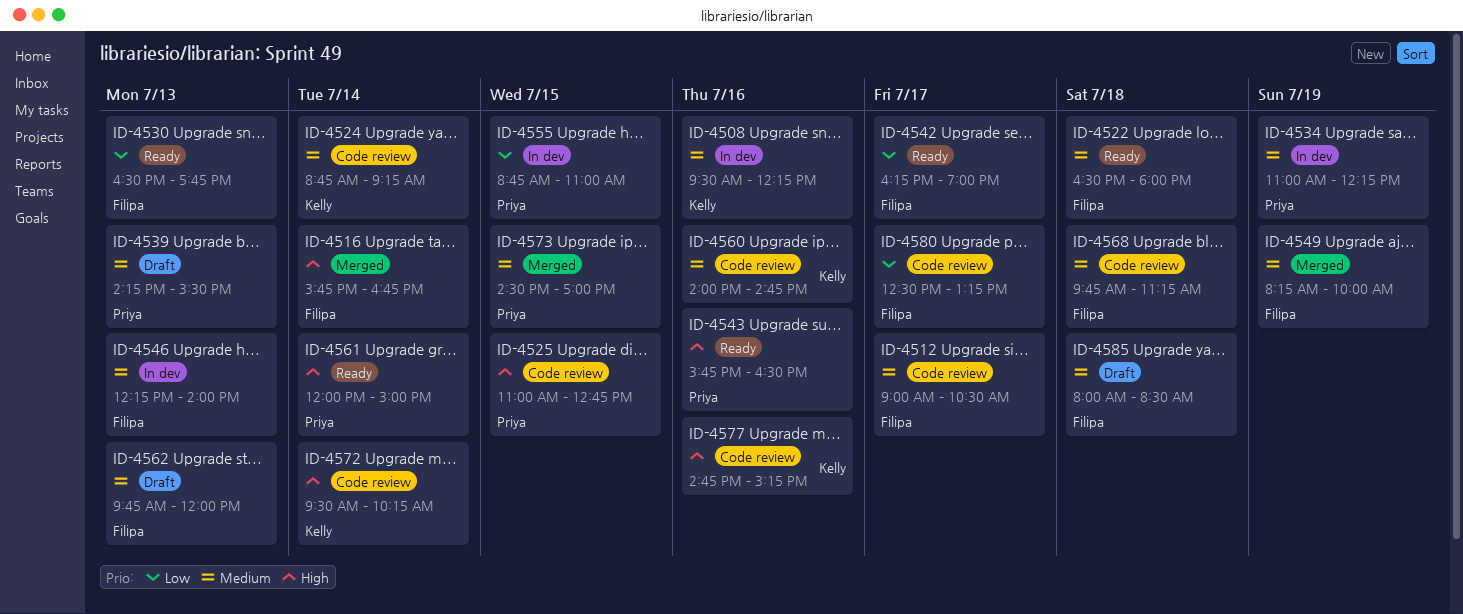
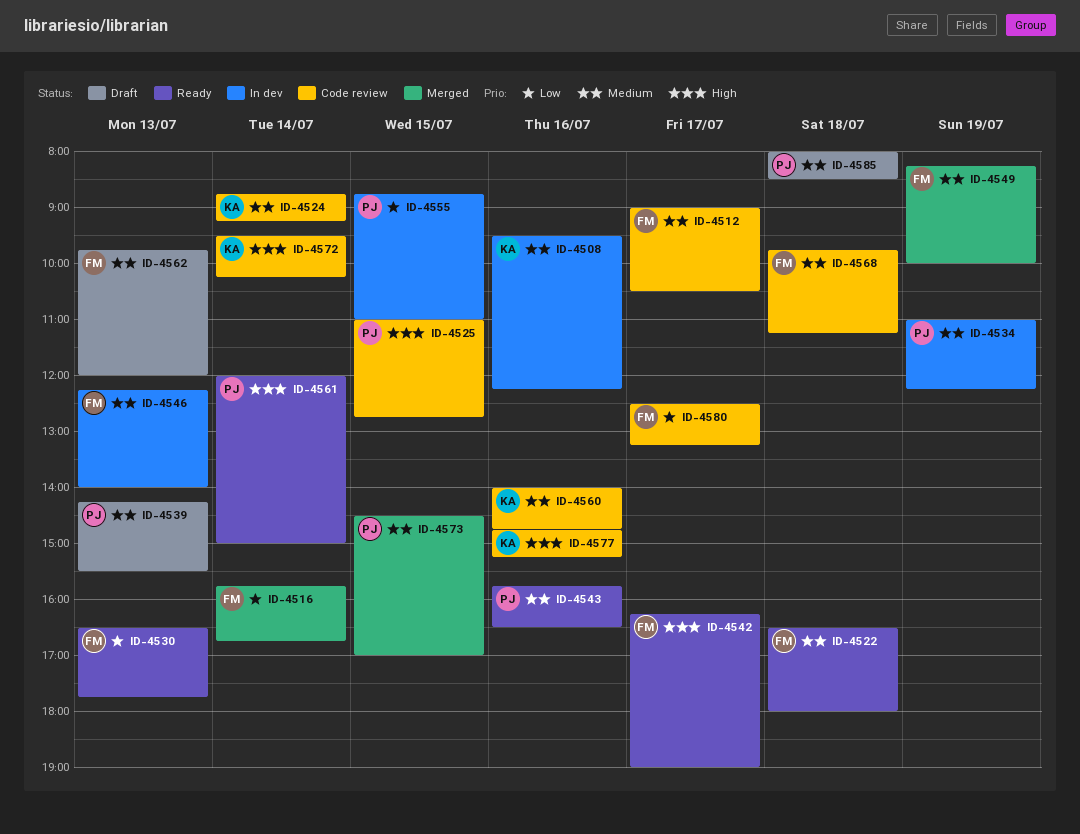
ID-4516, priority: High -> Low
ID-4542, priority: Low -> High
ID-4543, priority: High -> Medium
ID-4585, owner: Filipa -> Priya

